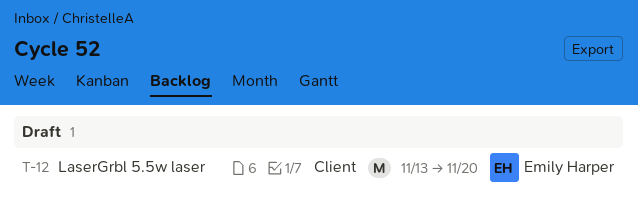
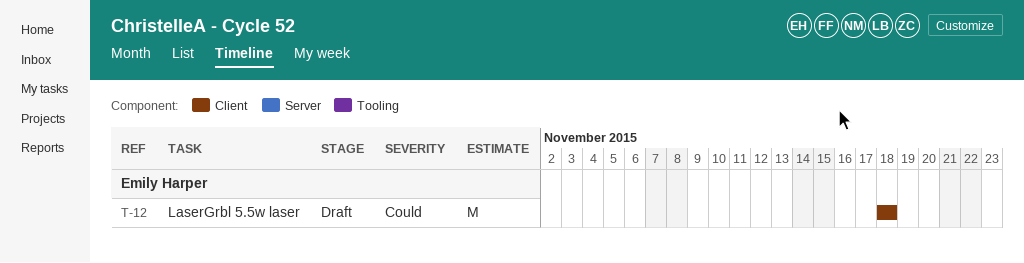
T-12, start: Nov 13 -> Nov 18
T-12, due: Nov 20 -> Nov 18

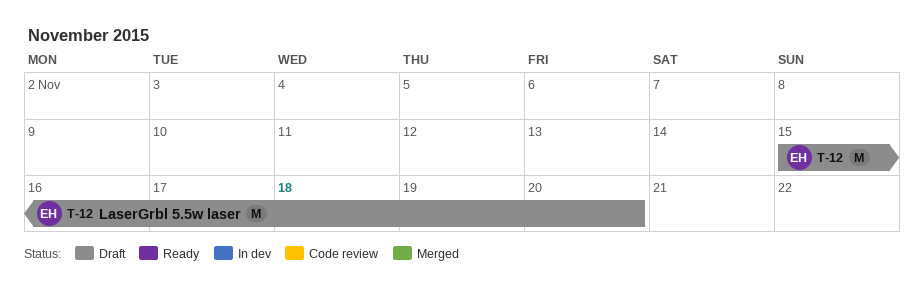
T-12, start: Nov 18 -> Nov 15
T-12, due: Nov 18 -> Nov 20

